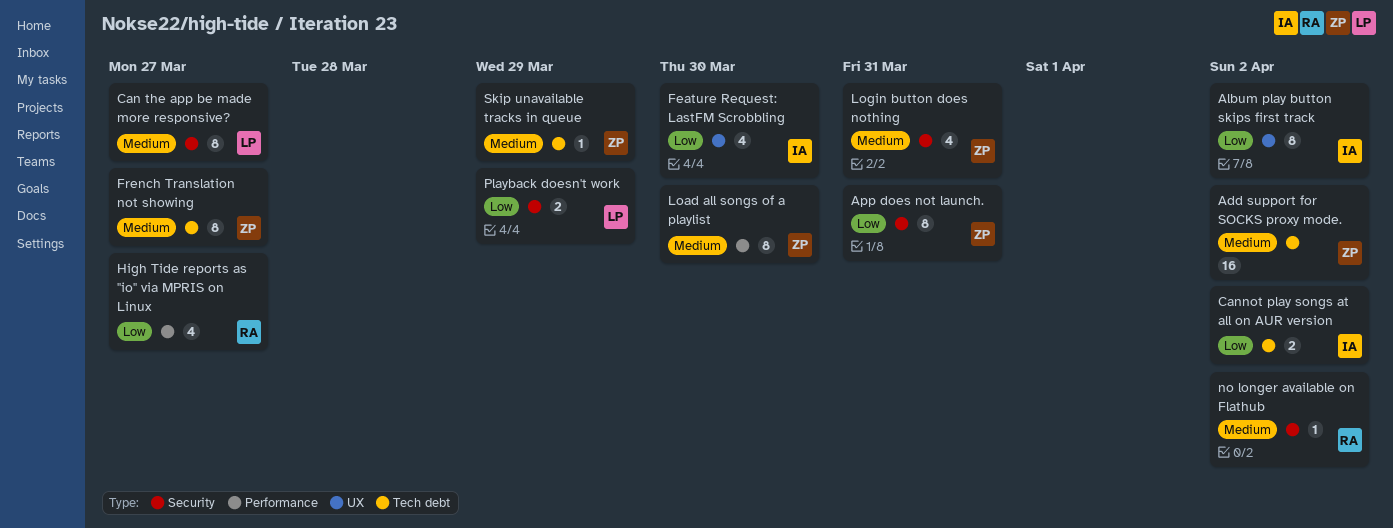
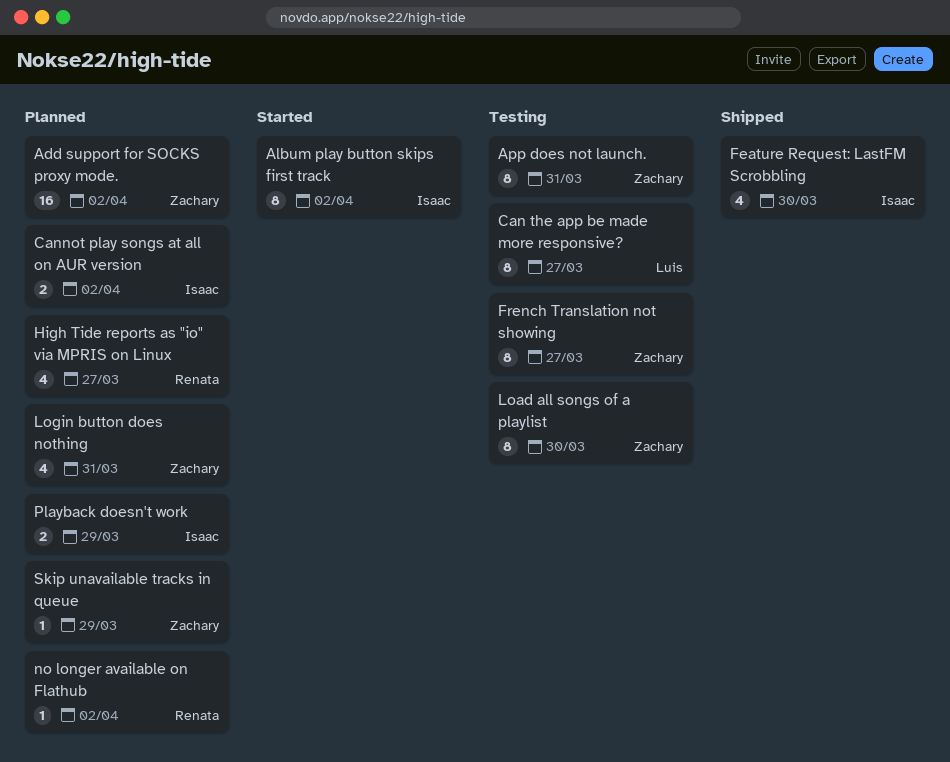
Playback doesn't work, owner: Luis -> Isaac

